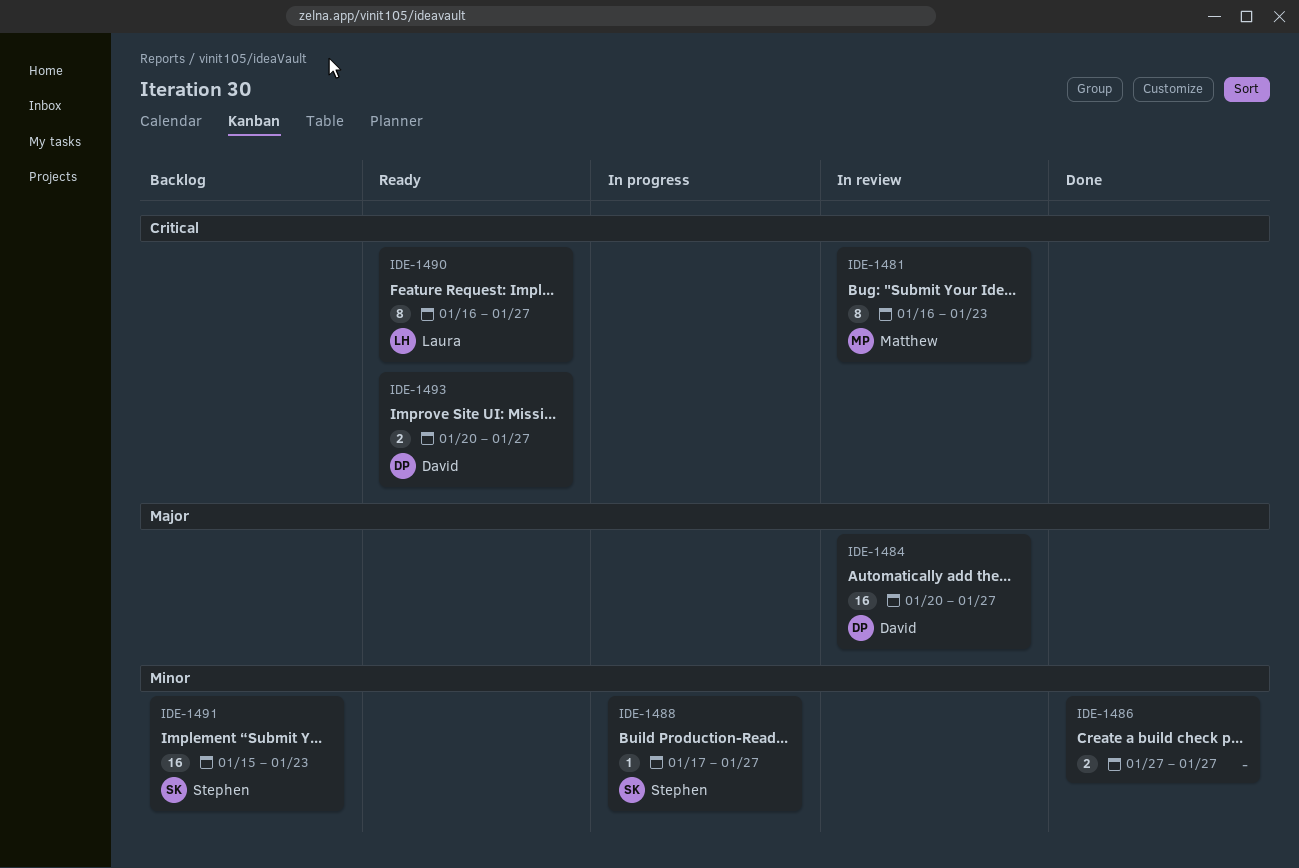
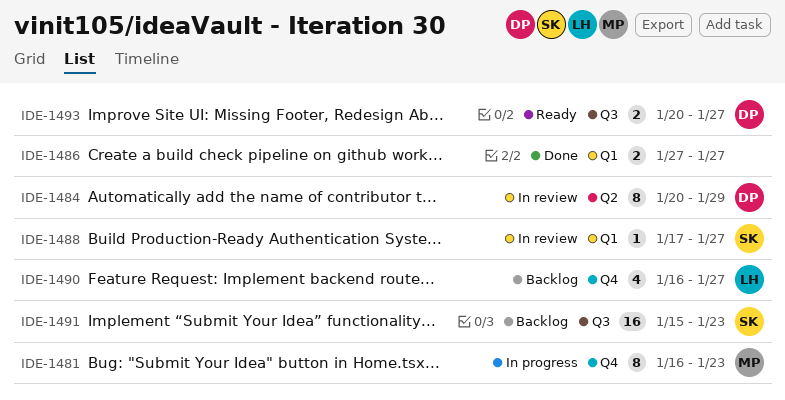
IDE-1481, status: In review -> In progress
IDE-1484, estimate: 16 -> 8
IDE-1484, due: Jan 27 -> Jan 29
IDE-1488, status: In progress -> In review
IDE-1490, status: Ready -> Backlog
IDE-1490, estimate: 8 -> 4

